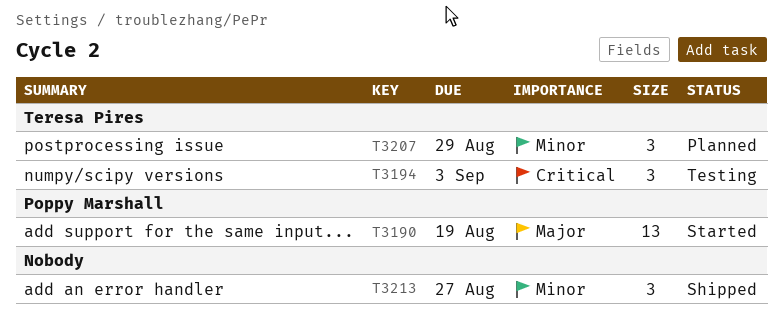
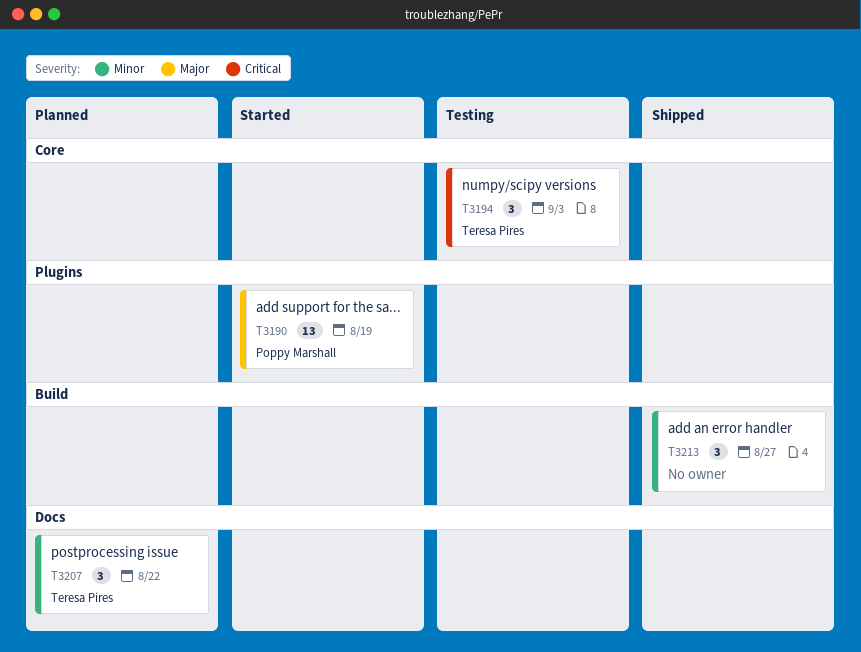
T3207, due: Aug 29 -> Aug 22

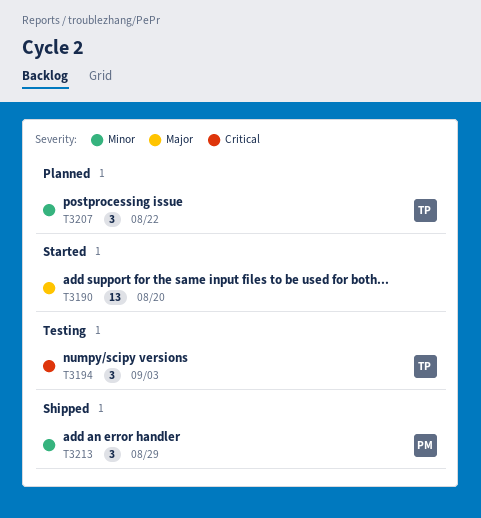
T3190, owner: Poppy Marshall -> none
T3190, due: Aug 19 -> Aug 20
T3213, owner: none -> Poppy Marshall
T3213, due: Aug 27 -> Aug 29

